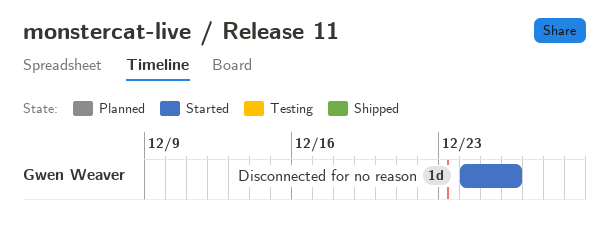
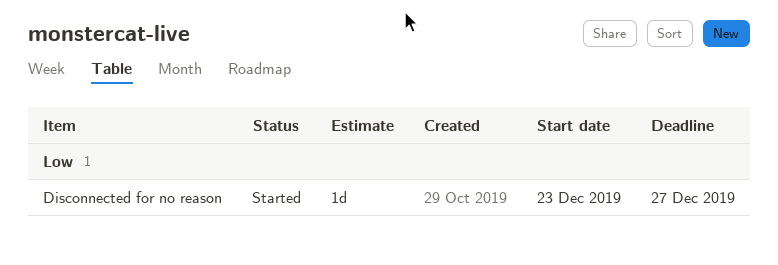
Disconnected for no reason, start: Dec 24 -> Dec 23
Disconnected for no reason, due: Dec 26 -> Dec 27

